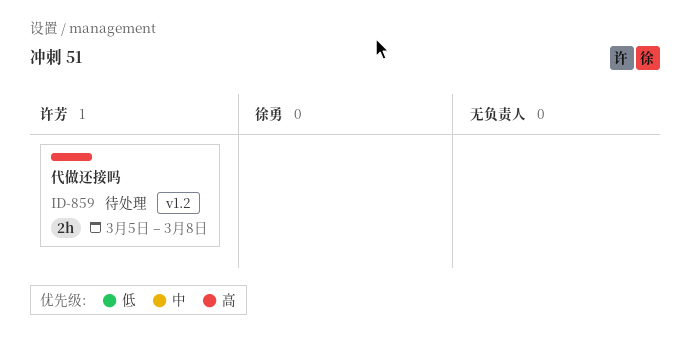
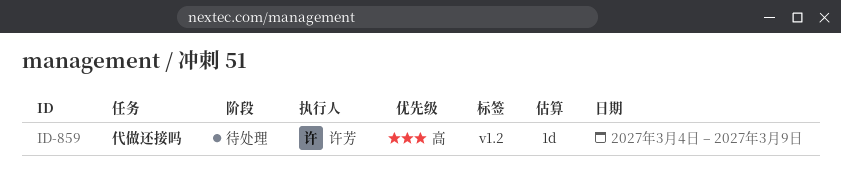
ID-859, estimate: 2h -> 1d
ID-859, start: Mar 5 -> Mar 4
ID-859, due: Mar 8 -> Mar 9

